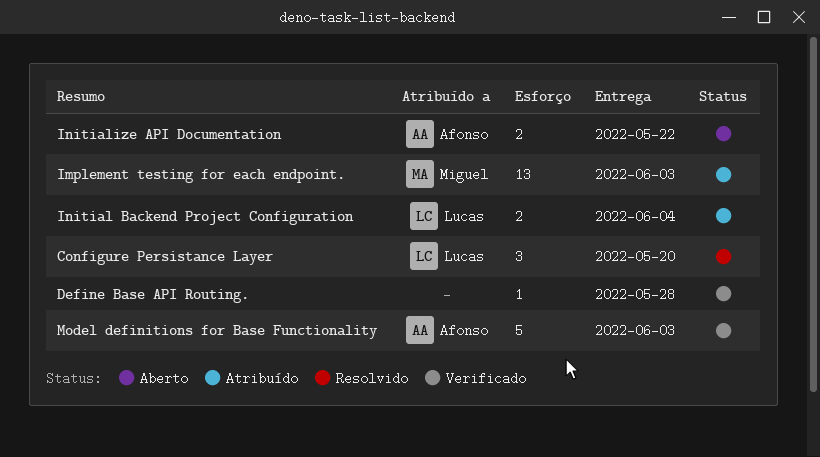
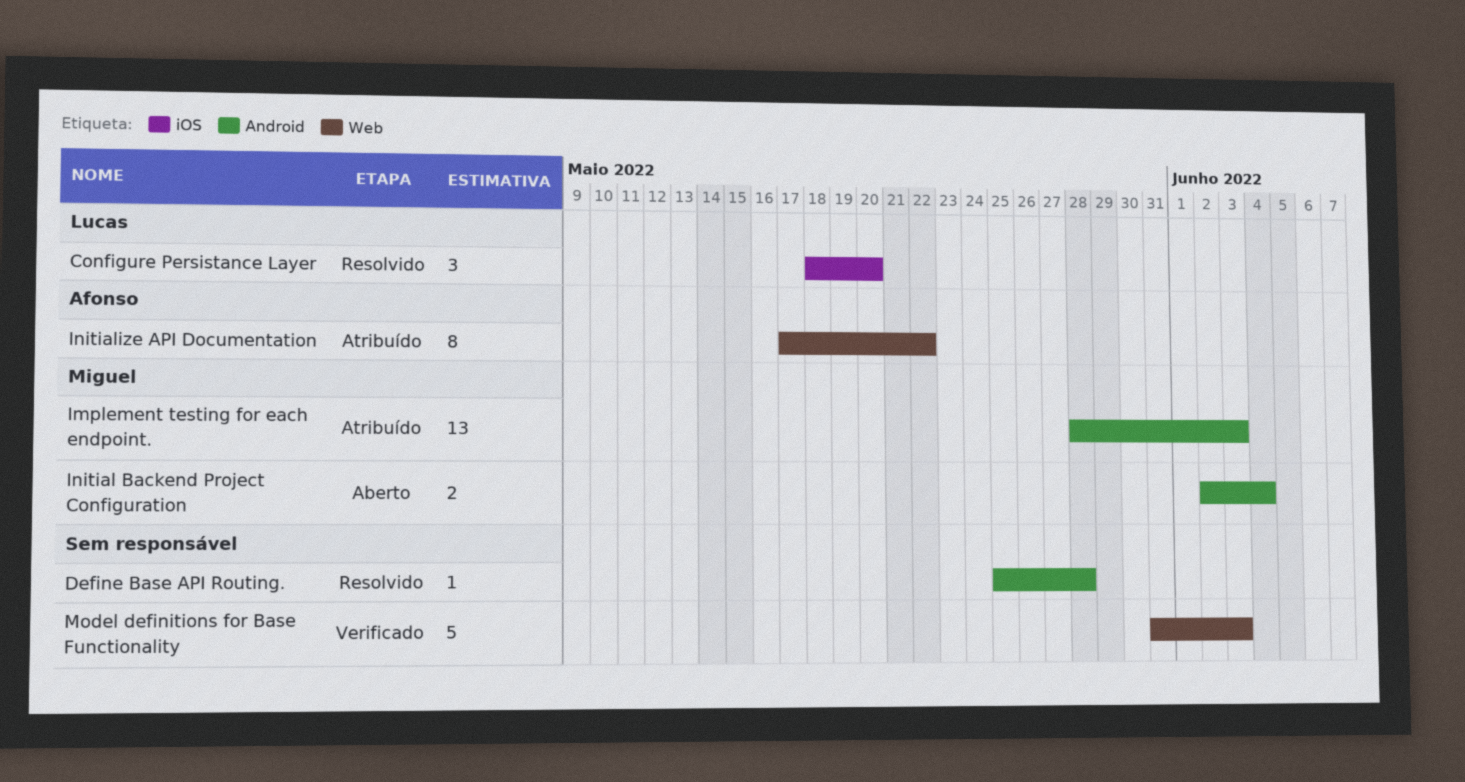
Define Base API Routing., status: Verificado -> Resolvido
Initial Backend Project Configuration, status: Atribuído -> Aberto
Initial Backend Project Configuration, owner: Lucas -> Miguel
Initialize API Documentation, status: Aberto -> Atribuído
Initialize API Documentation, estimate: 2 -> 8
Model definitions for Base Functionality, owner: Afonso -> none

